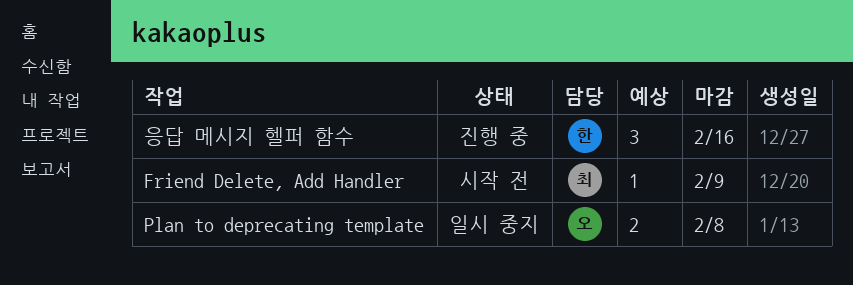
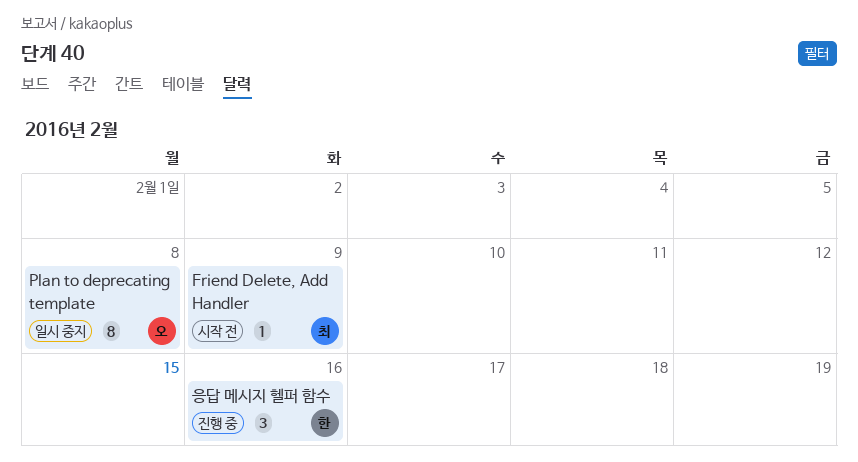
Plan to deprecating template, estimate: 2 -> 8

